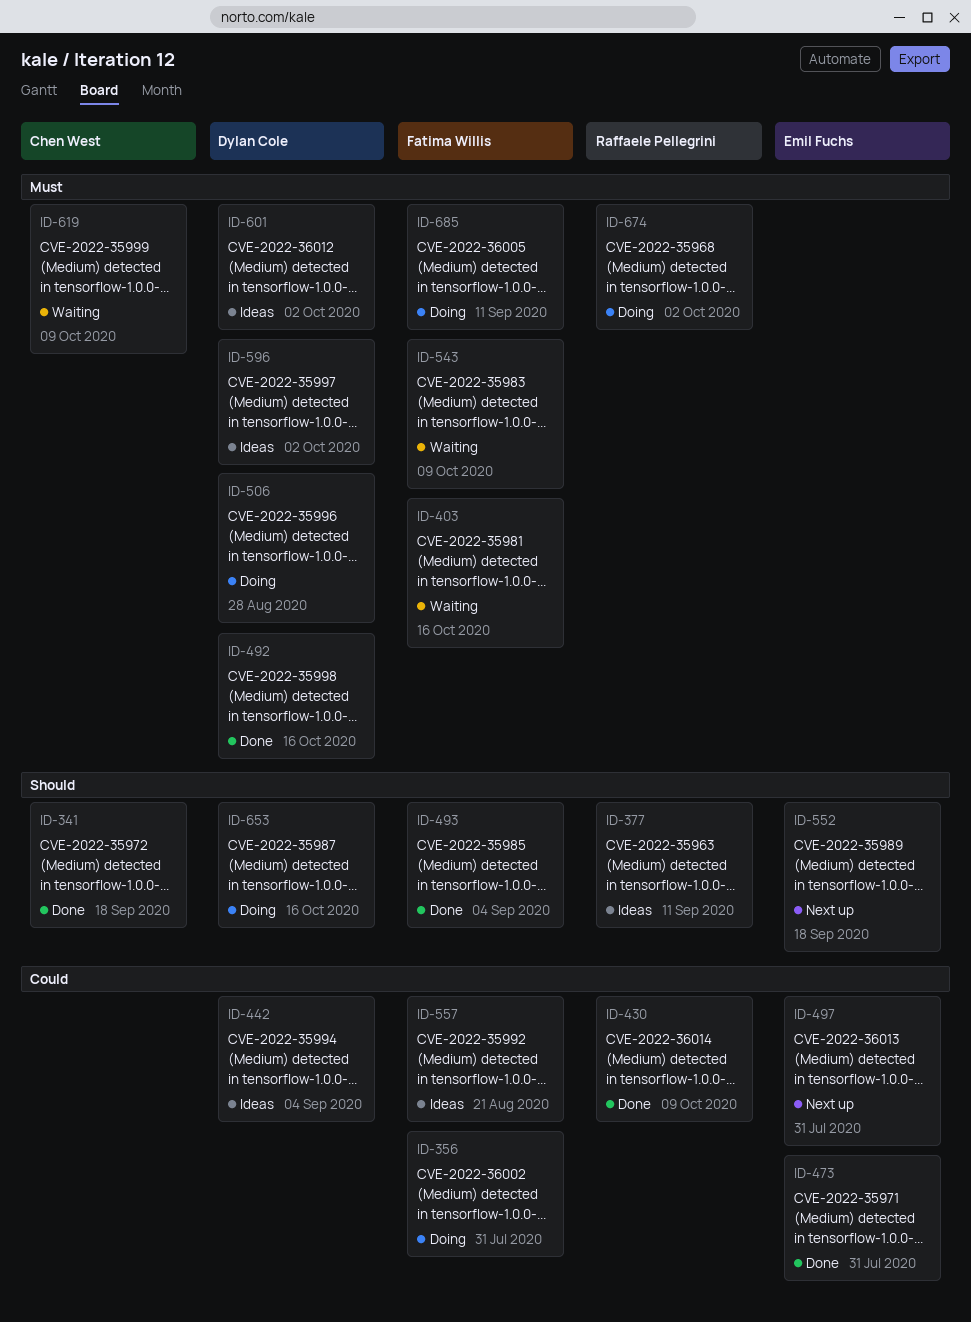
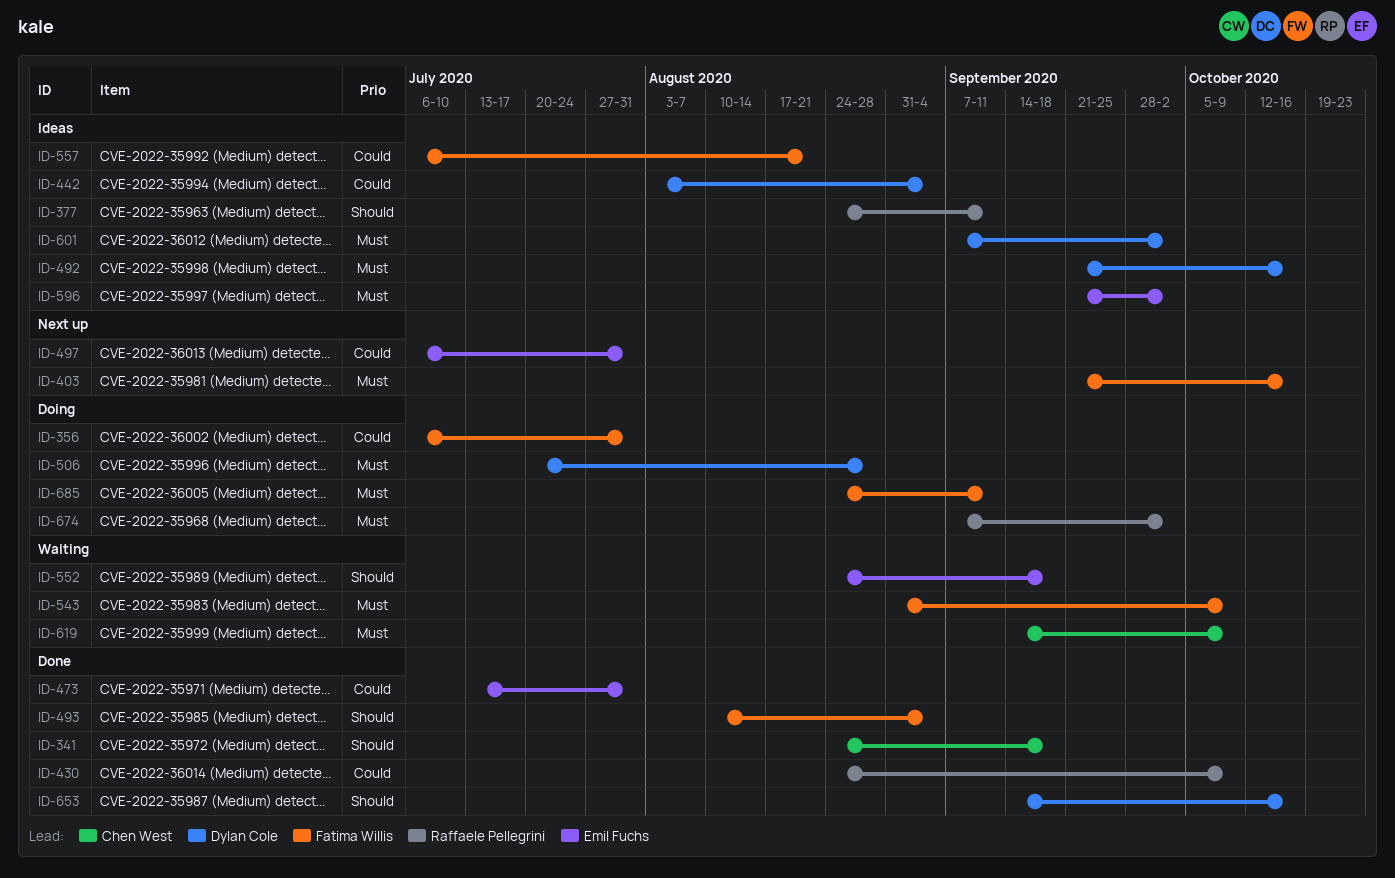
ID-403, status: Waiting -> Next up
ID-492, status: Done -> Ideas
ID-552, status: Next up -> Waiting
ID-596, owner: Dylan Cole -> Emil Fuchs
ID-653, status: Doing -> Done

